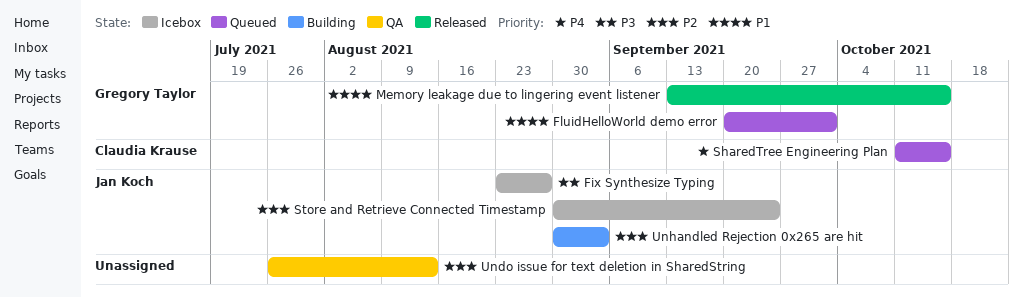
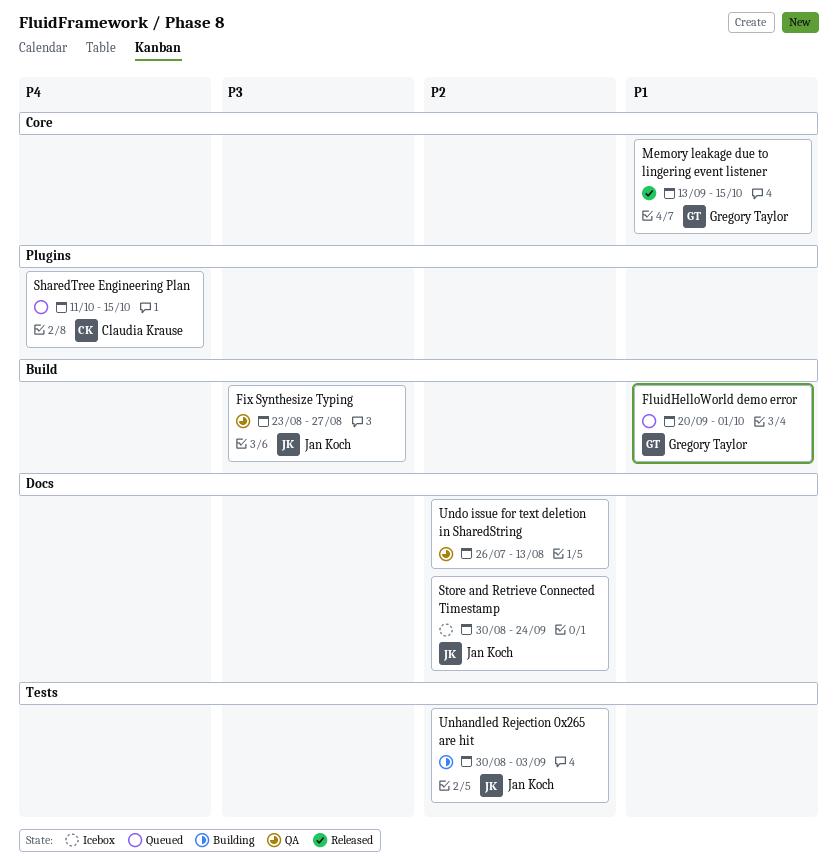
Fix Synthesize Typing, status: Icebox -> QA

